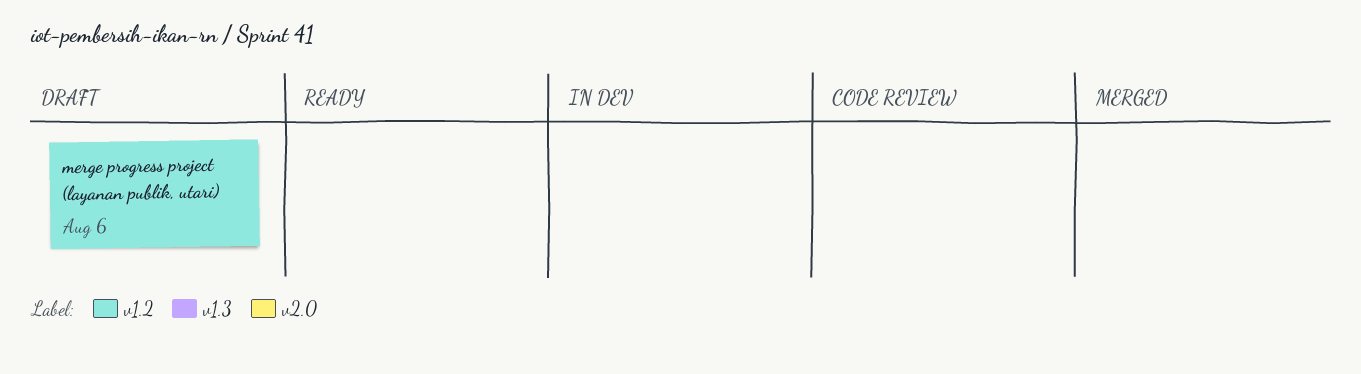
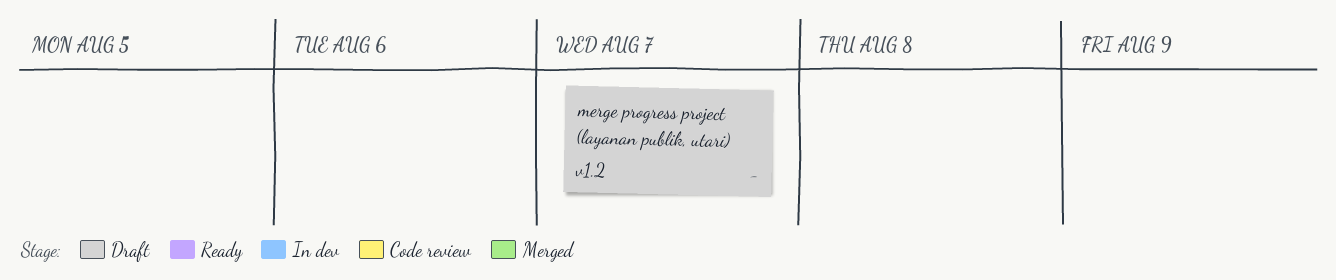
merge progress project (layanan publik, utari), due: Aug 6 -> Aug 7

